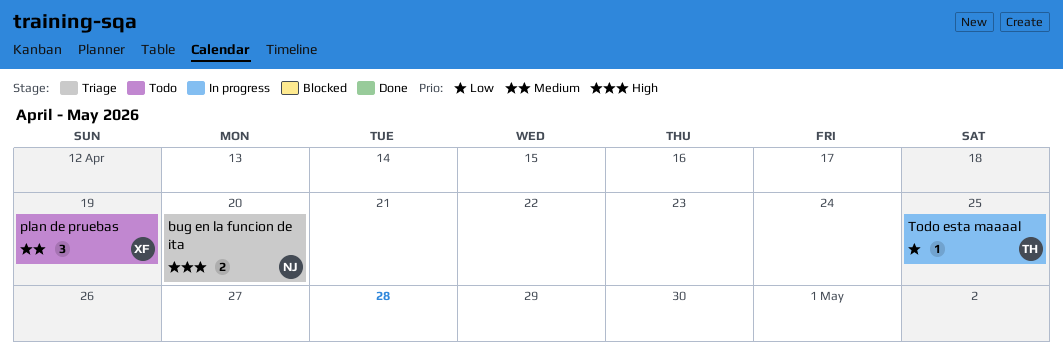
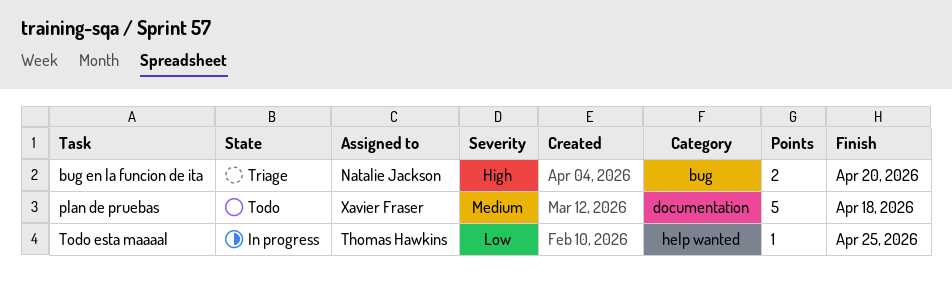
plan de pruebas, estimate: 3 -> 5
plan de pruebas, due: Apr 19 -> Apr 18

